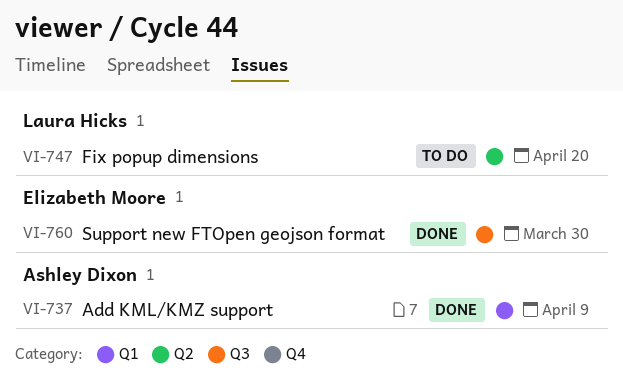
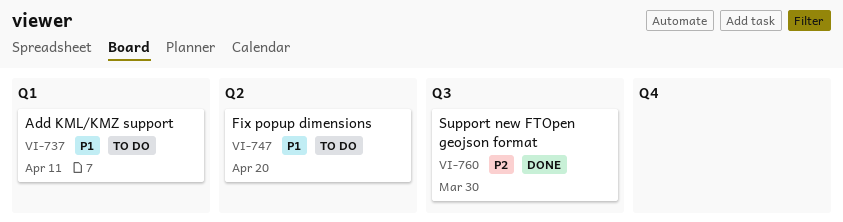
VI-737, status: Done -> To do
VI-737, due: Apr 9 -> Apr 11

